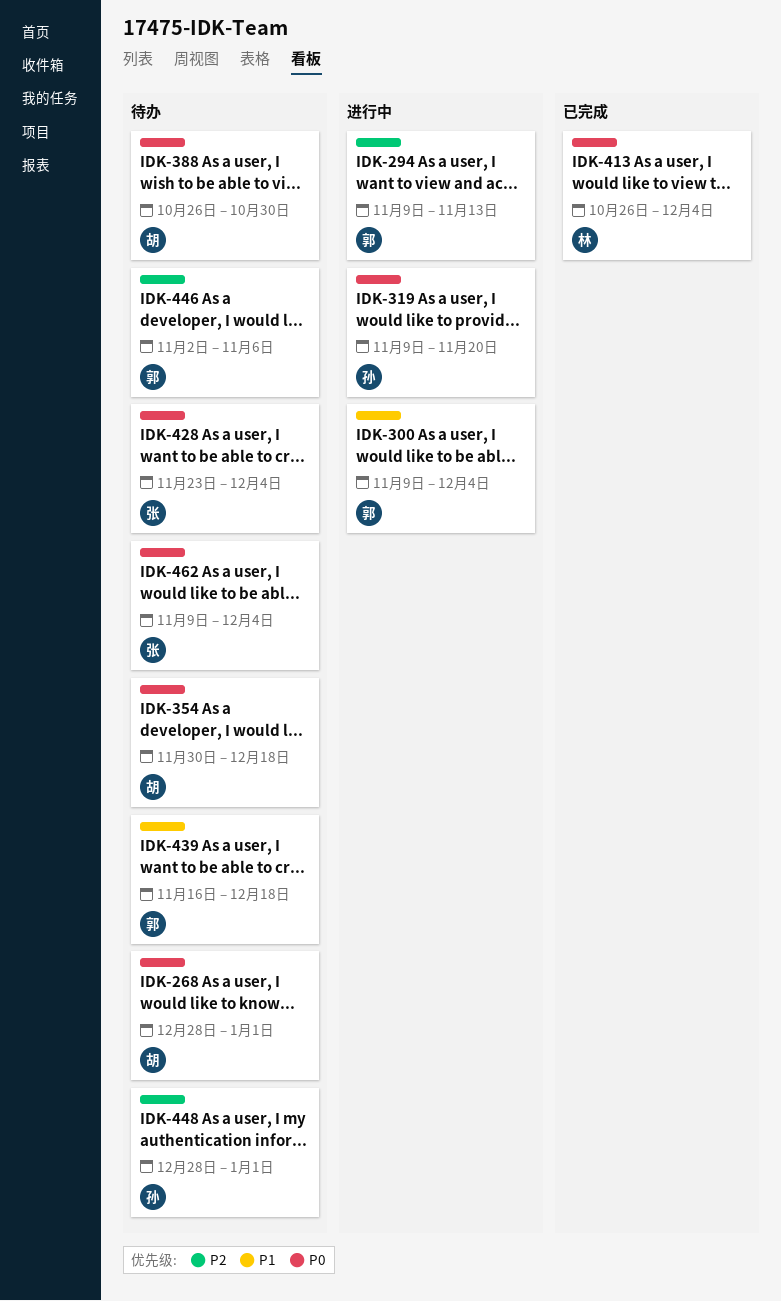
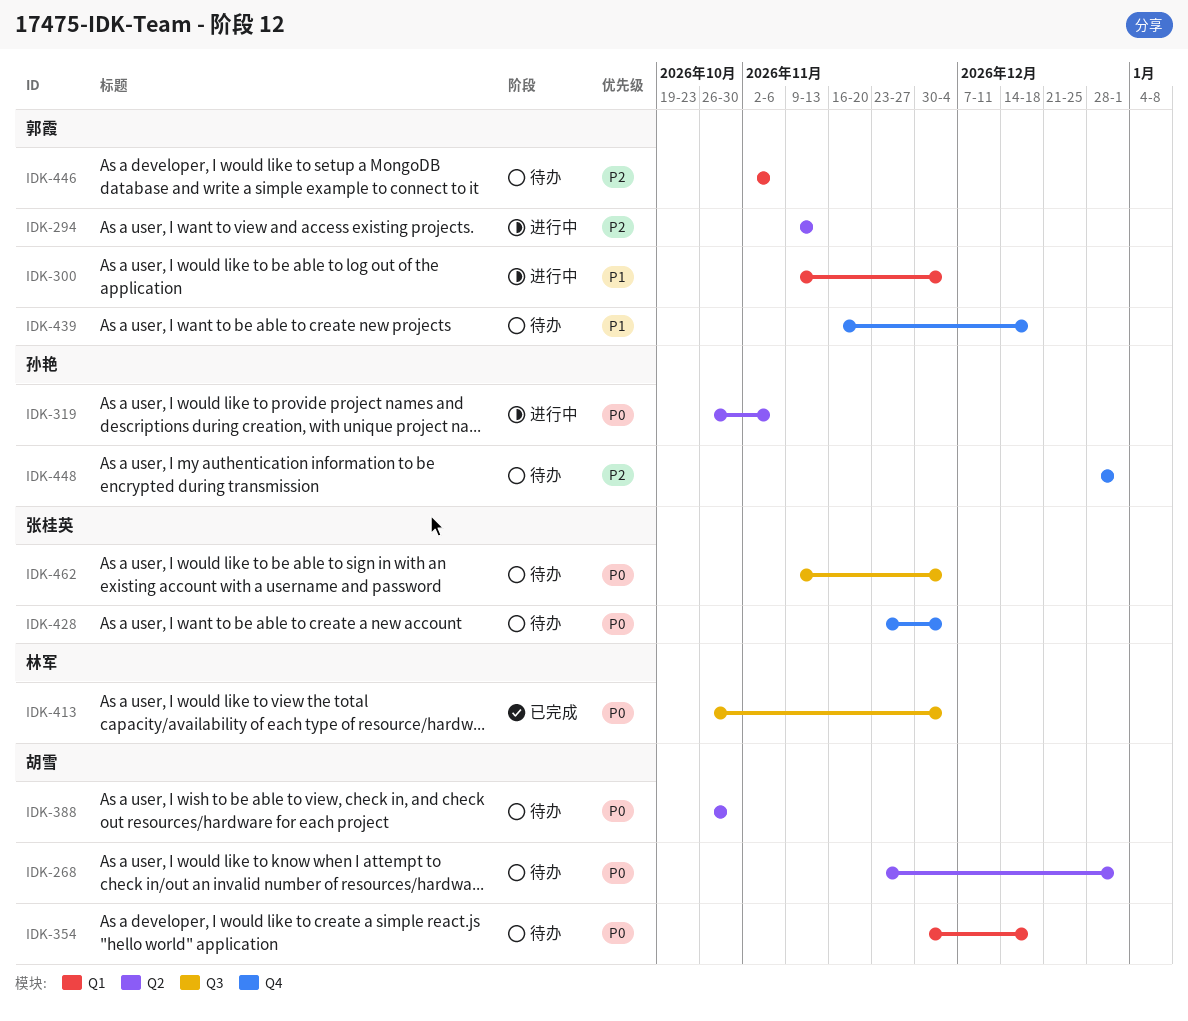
IDK-268, start: Dec 28 -> Nov 23
IDK-319, start: Nov 9 -> Oct 26
IDK-319, due: Nov 20 -> Nov 6

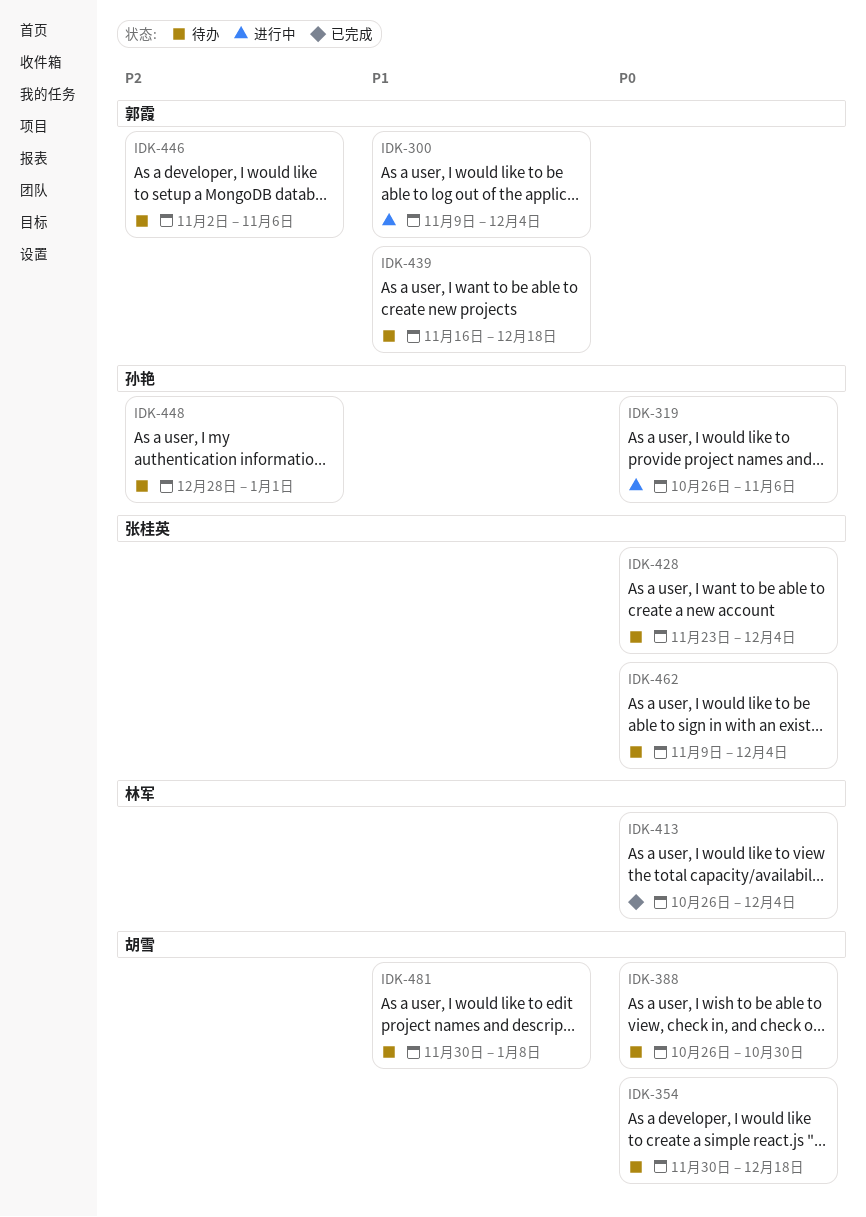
IDK-268: present -> none
IDK-294: present -> none
IDK-481: none -> present

